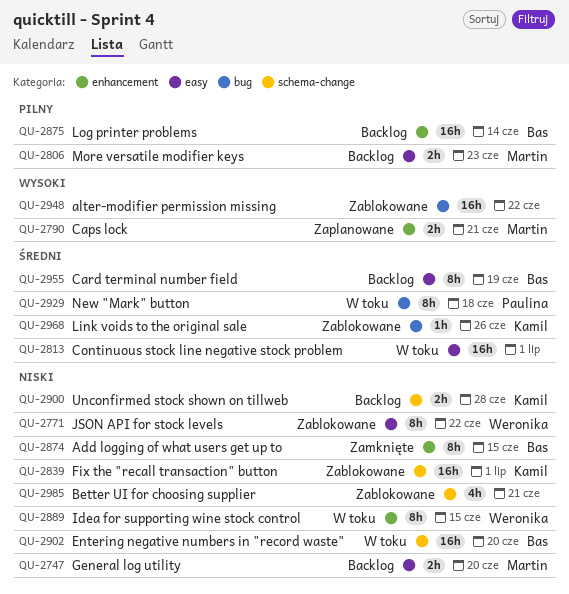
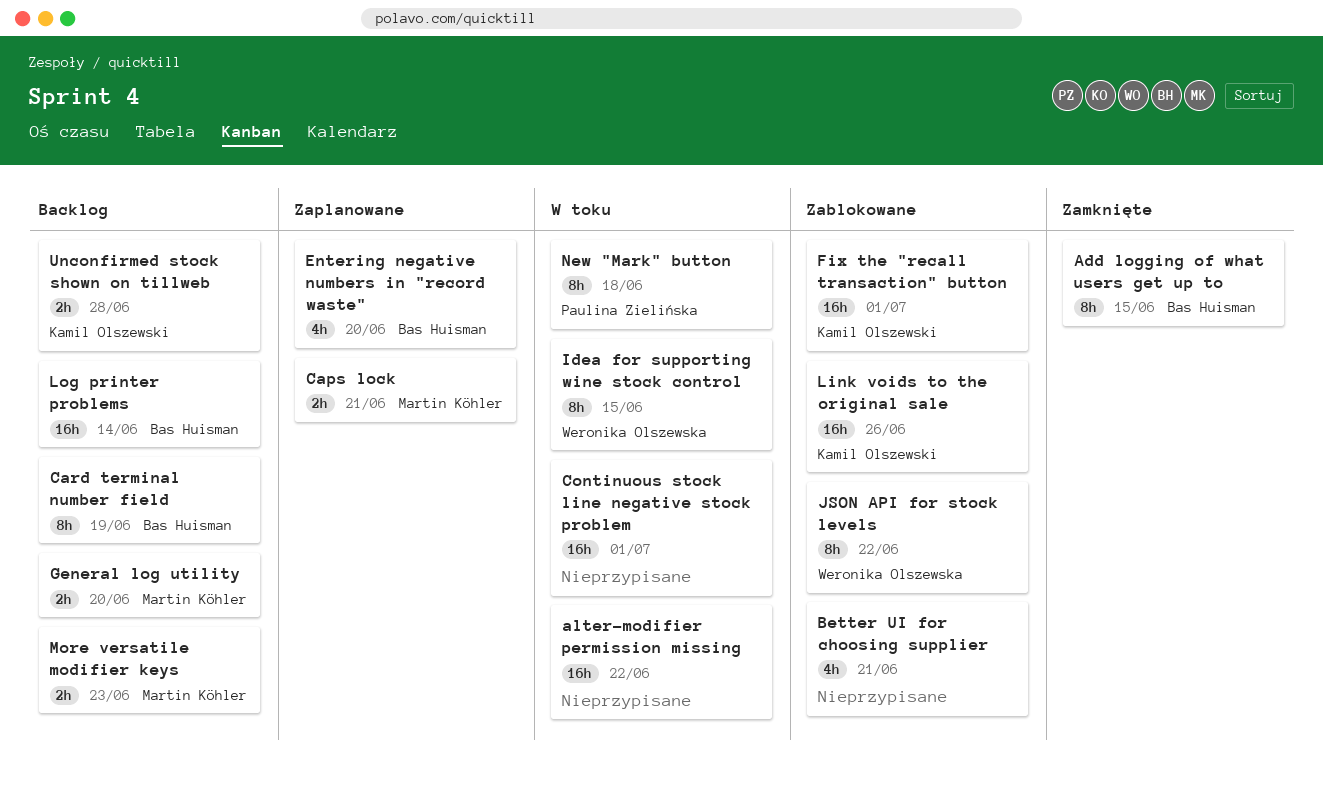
alter-modifier permission missing, status: Zablokowane -> W toku
Entering negative numbers in "record waste", status: W toku -> Zaplanowane
Entering negative numbers in "record waste", estimate: 16h -> 4h
Link voids to the original sale, estimate: 1h -> 16h

